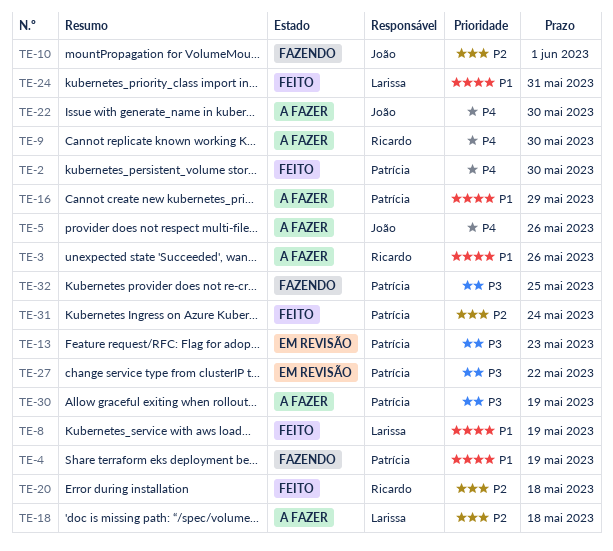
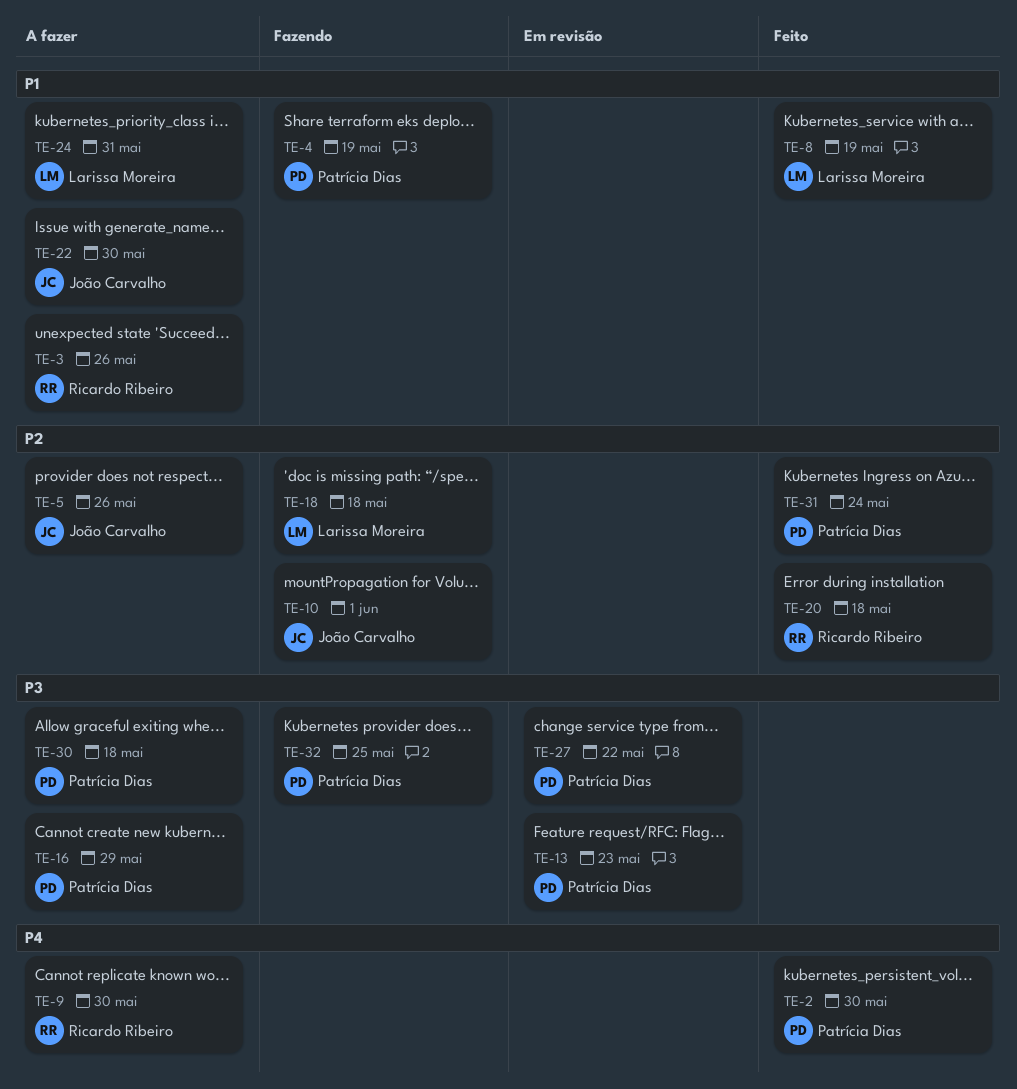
TE-5, priority: P4 -> P2
TE-16, priority: P1 -> P3
TE-18, status: A fazer -> Fazendo
TE-22, priority: P4 -> P1
TE-24, status: Feito -> A fazer
TE-30, due: May 19 -> May 18

